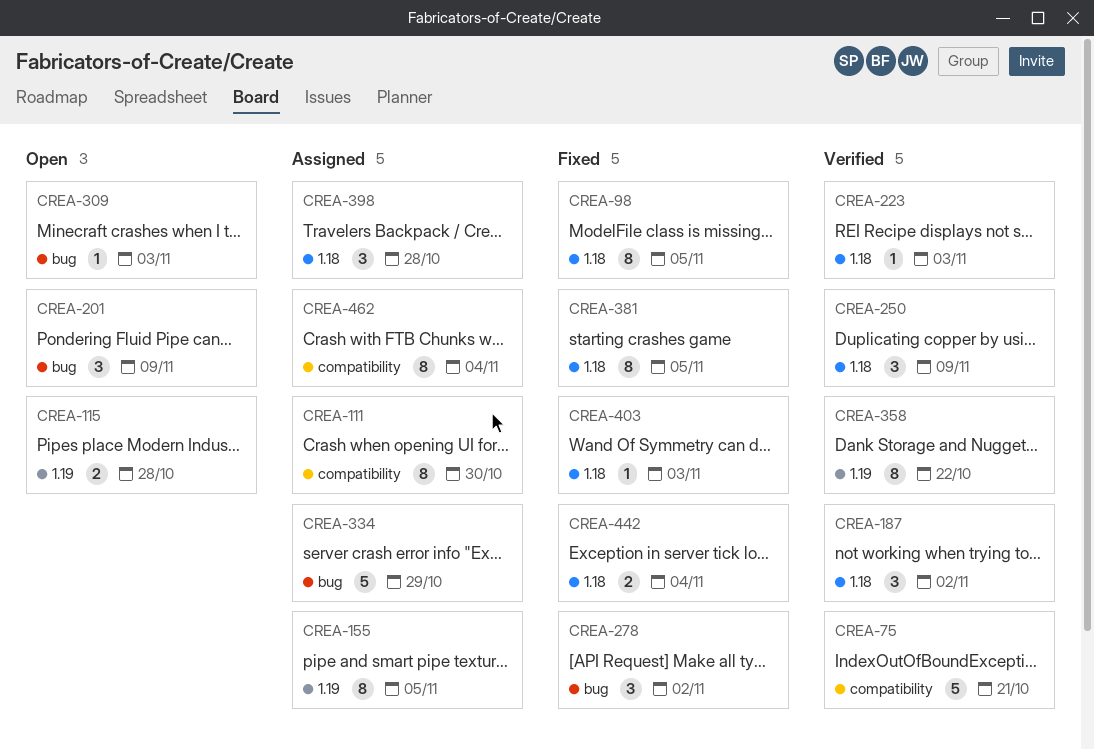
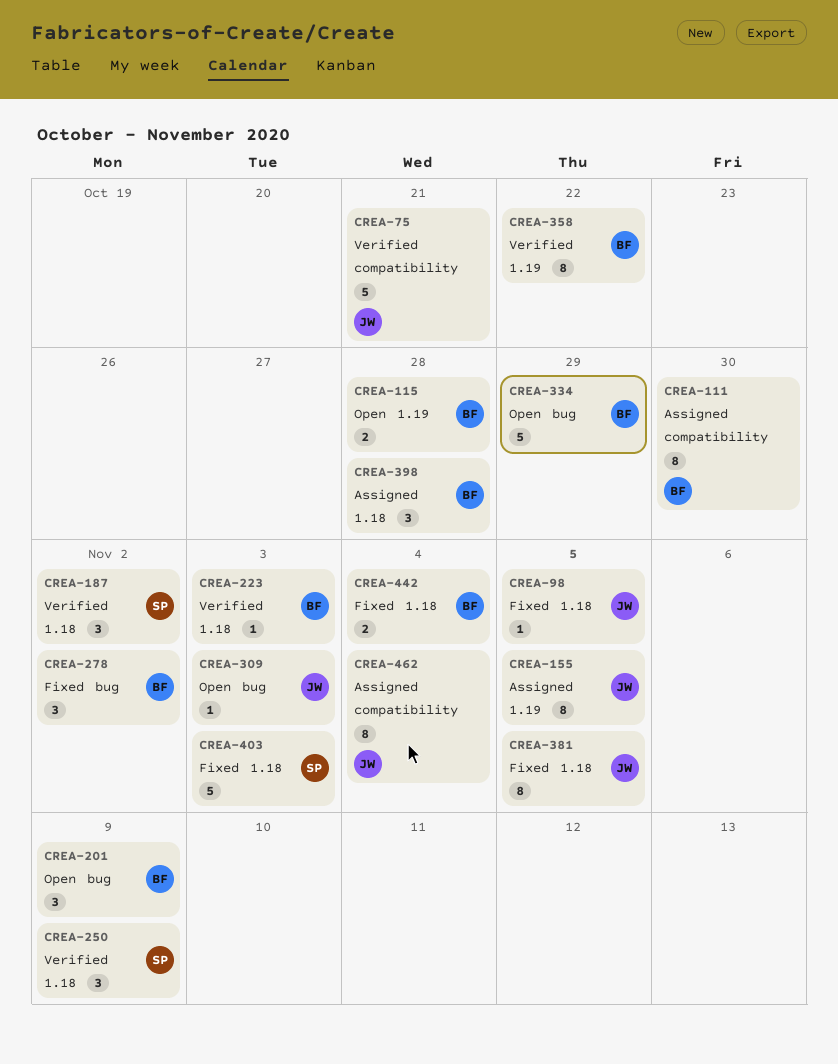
CREA-98, estimate: 8 -> 1
CREA-334, status: Assigned -> Open
CREA-403, estimate: 1 -> 5

